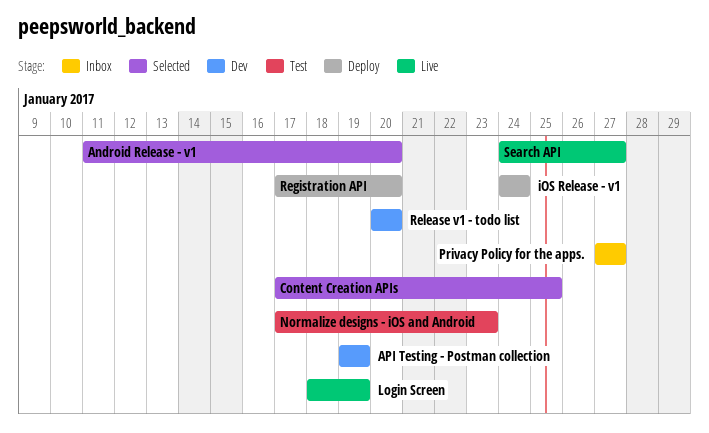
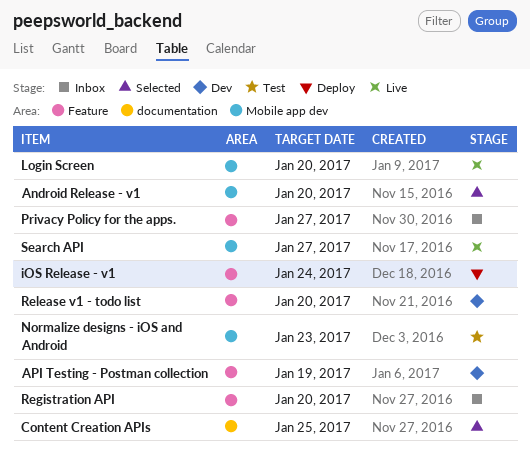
Login Screen, due: Jan 19 -> Jan 20
Registration API, status: Deploy -> Inbox

